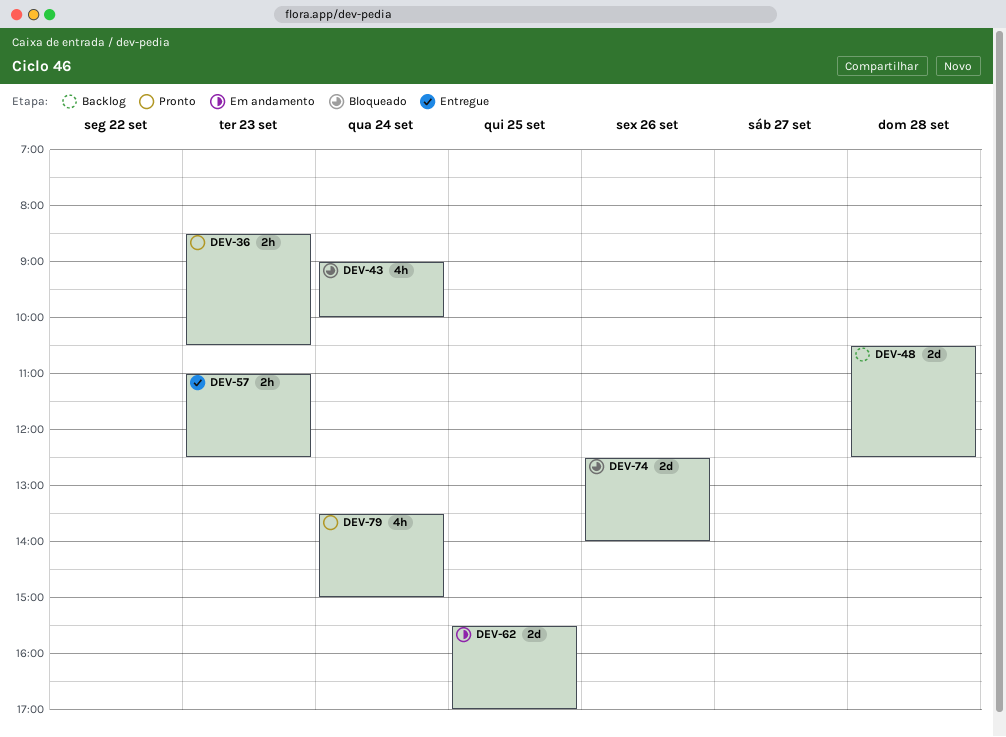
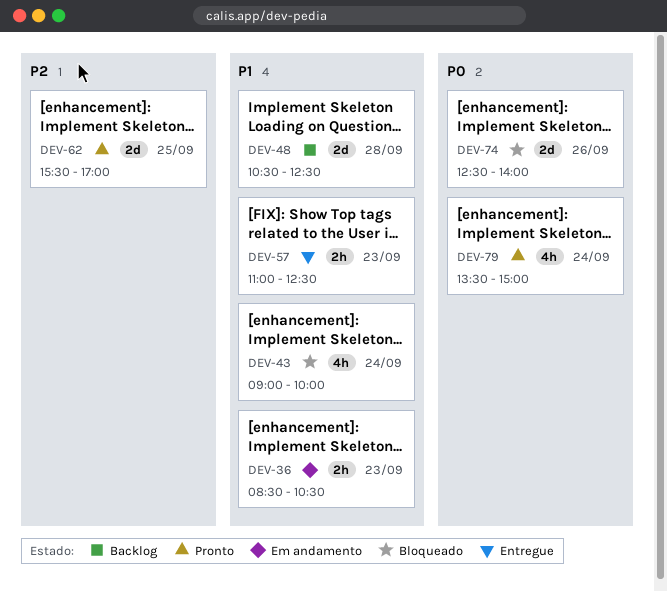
DEV-36, status: Pronto -> Em andamento
DEV-62, status: Em andamento -> Pronto

